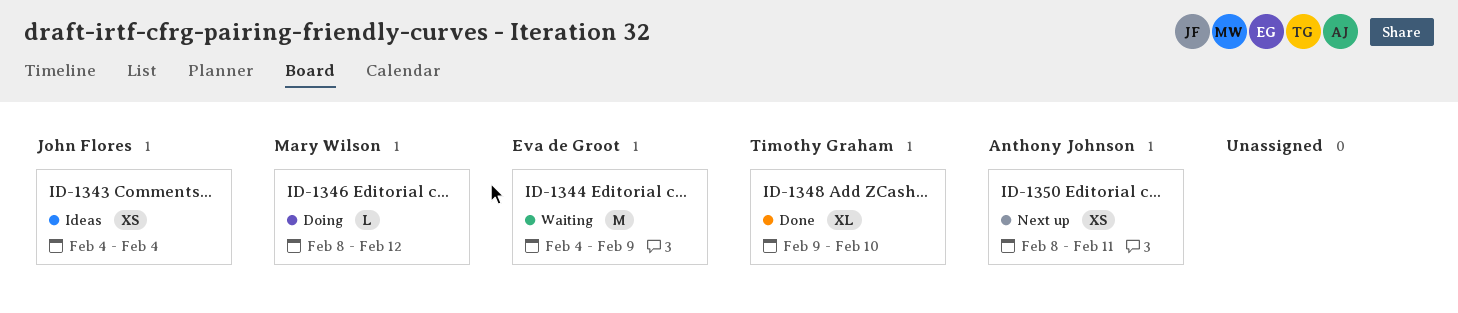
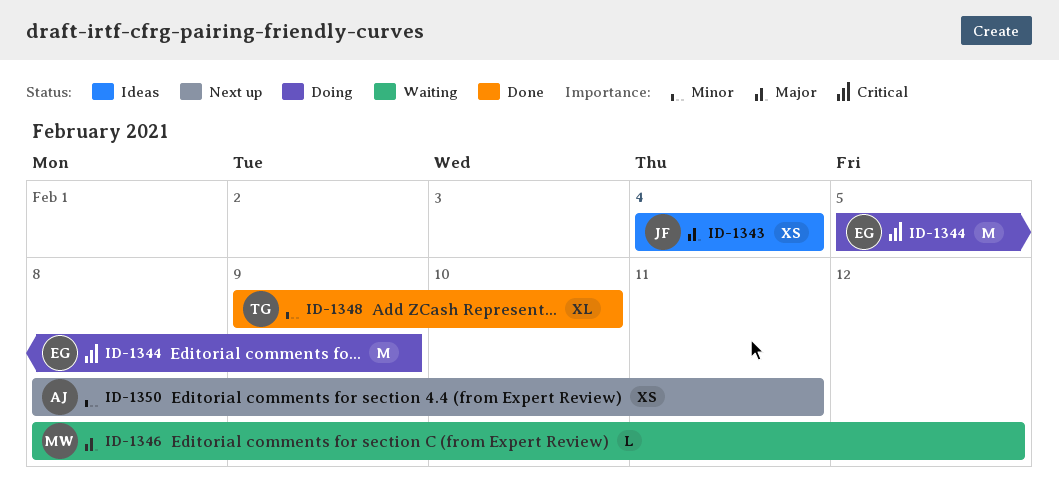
ID-1344, status: Waiting -> Doing
ID-1344, start: Feb 4 -> Feb 5
ID-1346, status: Doing -> Waiting

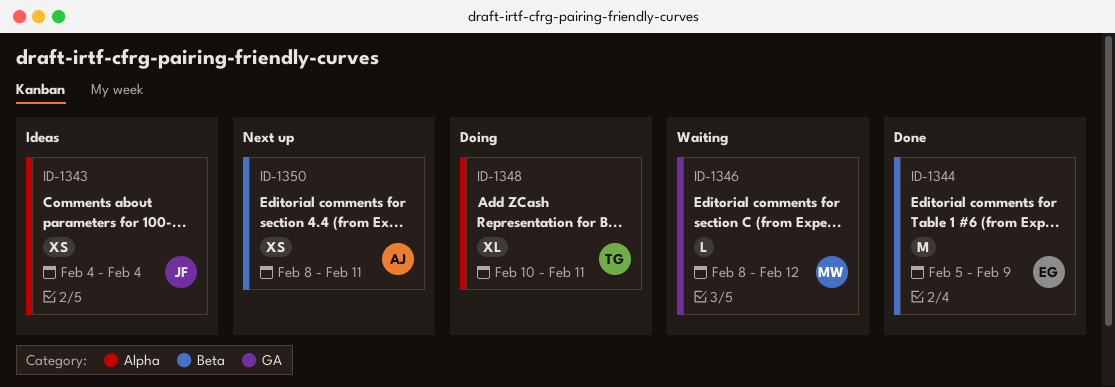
ID-1344, status: Doing -> Done
ID-1348, status: Done -> Doing
ID-1348, start: Feb 9 -> Feb 10
ID-1348, due: Feb 10 -> Feb 11

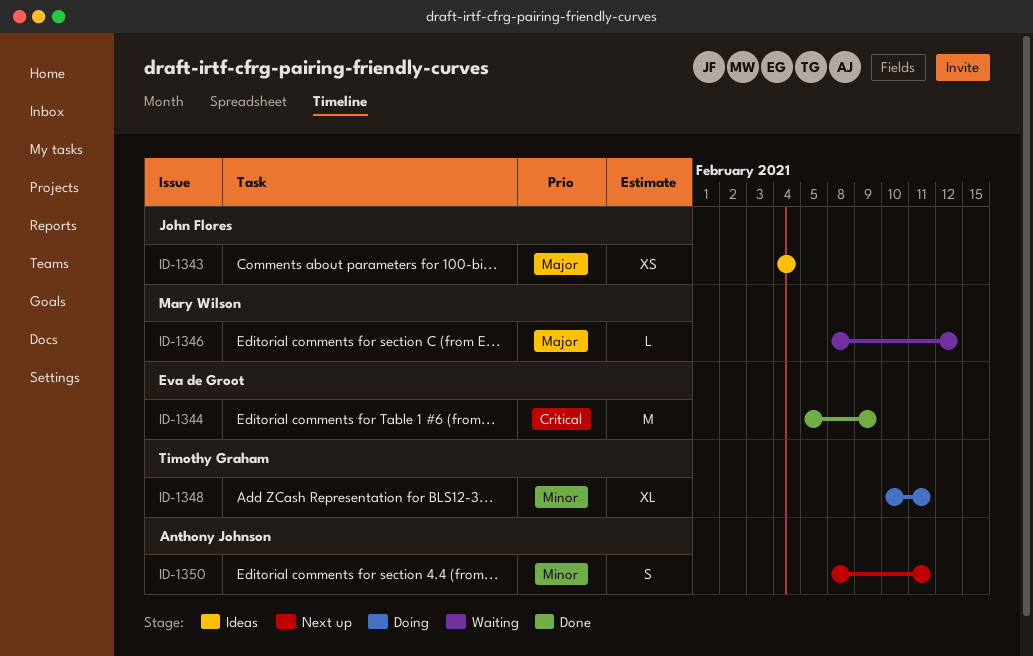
ID-1350, estimate: XS -> S

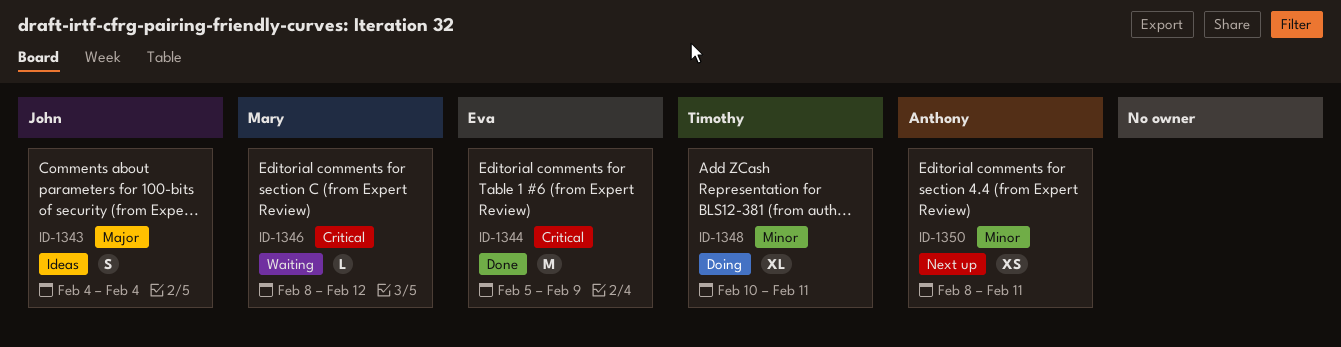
ID-1343, estimate: XS -> S
ID-1346, priority: Major -> Critical
ID-1350, estimate: S -> XS

